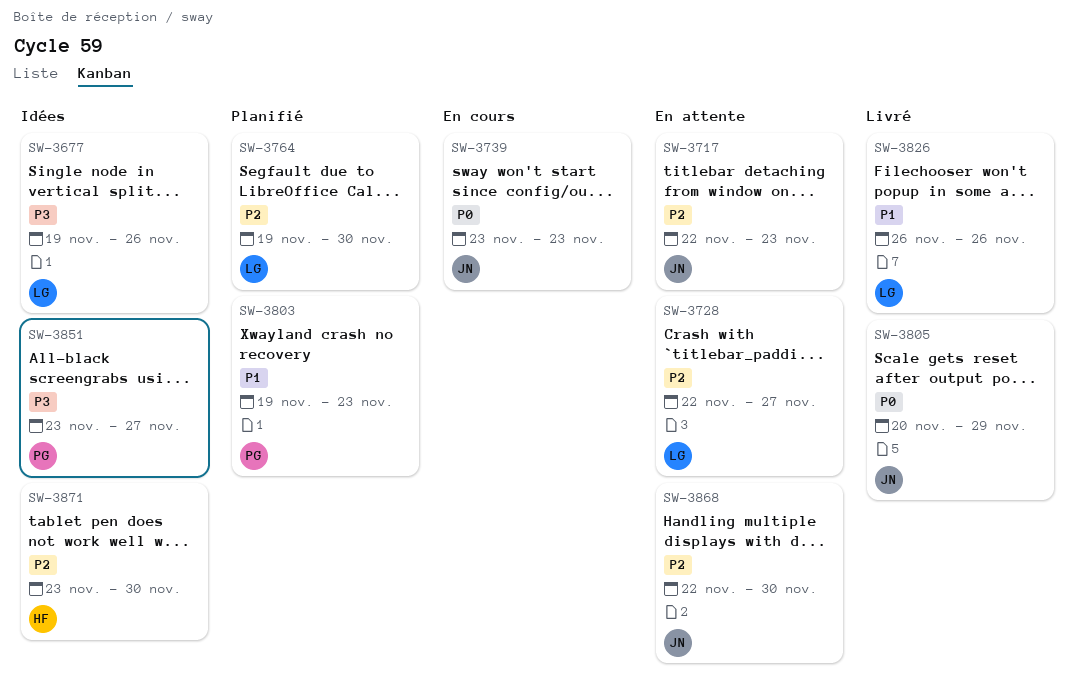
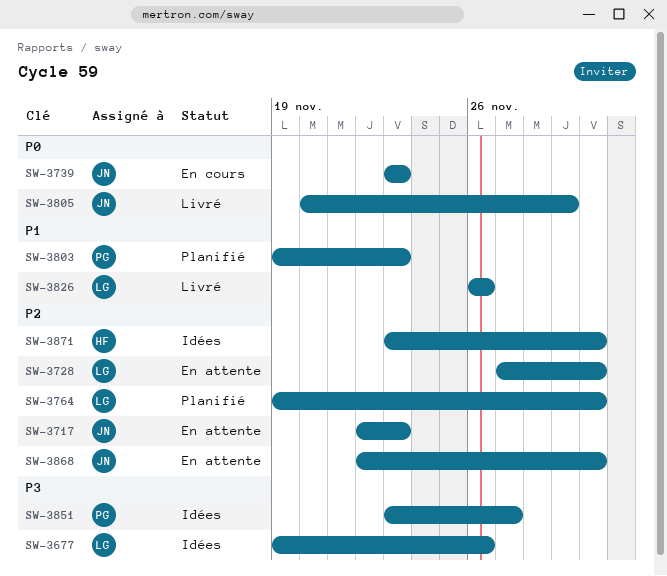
SW-3728, start: Nov 22 -> Nov 27
SW-3728, due: Nov 27 -> Nov 30

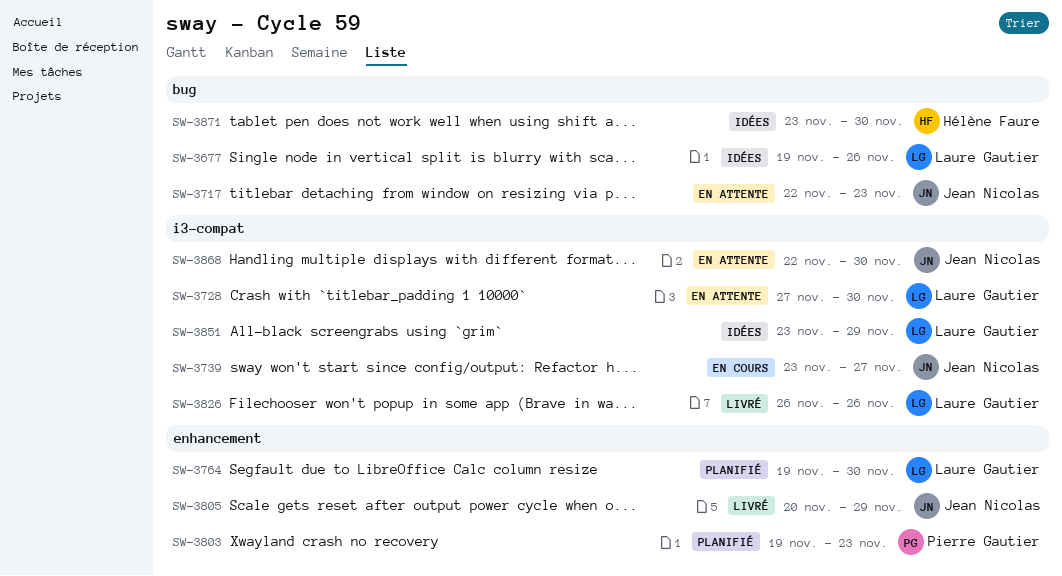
SW-3739, due: Nov 23 -> Nov 27
SW-3851, owner: Pierre Gautier -> Laure Gautier
SW-3851, due: Nov 27 -> Nov 29

